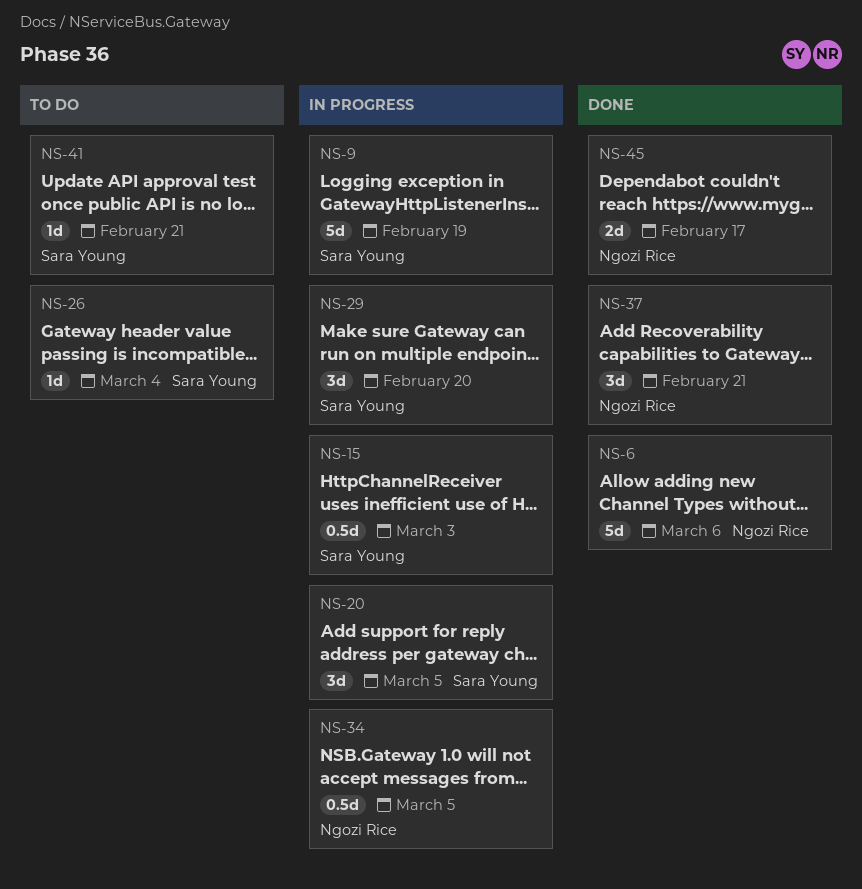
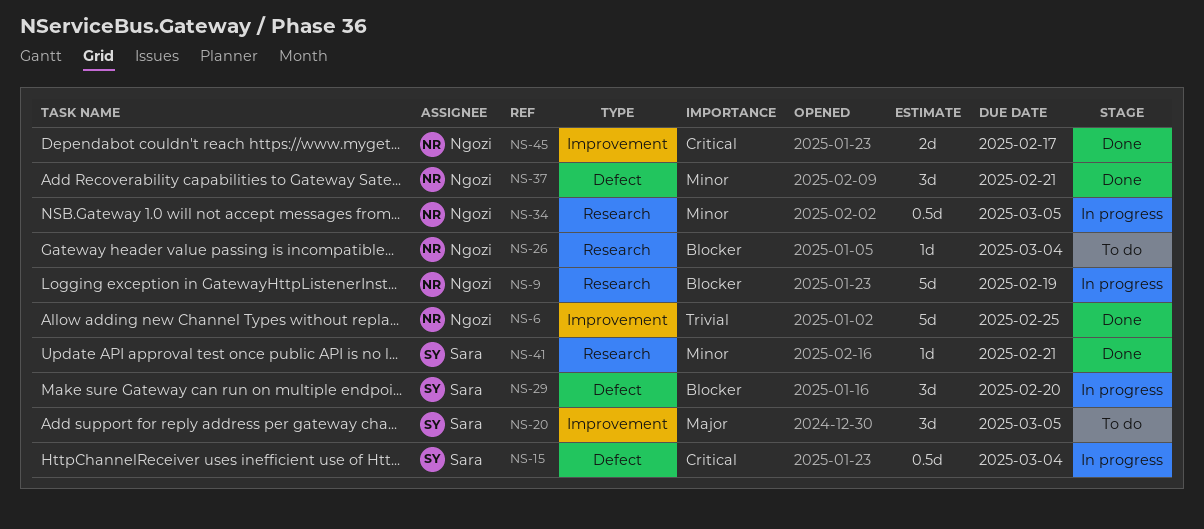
NS-6, due: Mar 6 -> Feb 25
NS-9, owner: Sara Young -> Ngozi Rice
NS-15, due: Mar 3 -> Mar 4
NS-20, status: In progress -> To do
NS-26, owner: Sara Young -> Ngozi Rice
NS-41, status: To do -> Done

